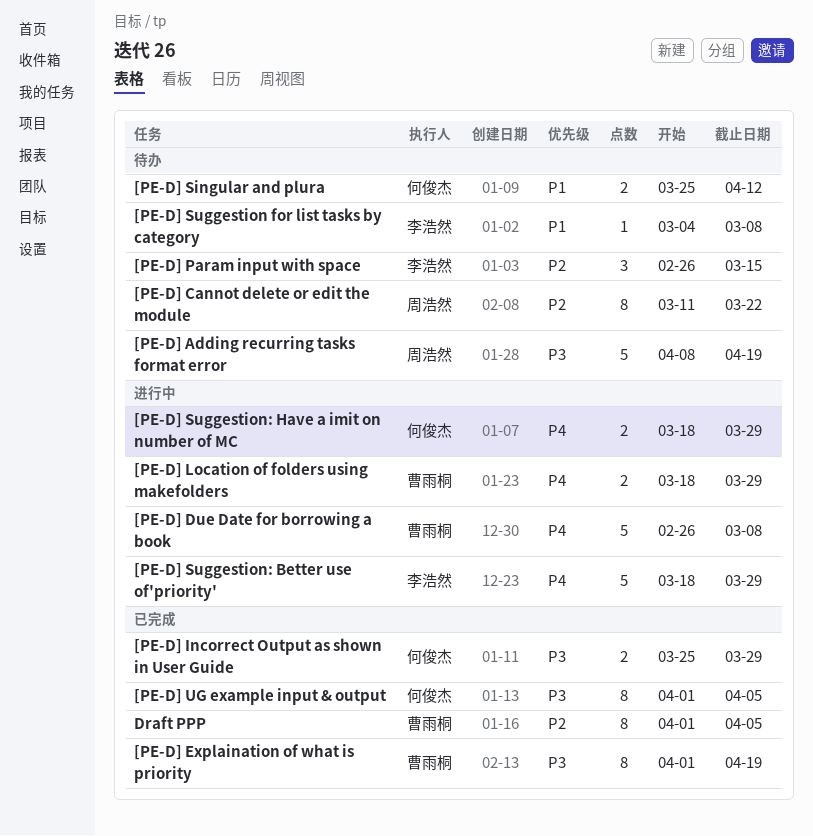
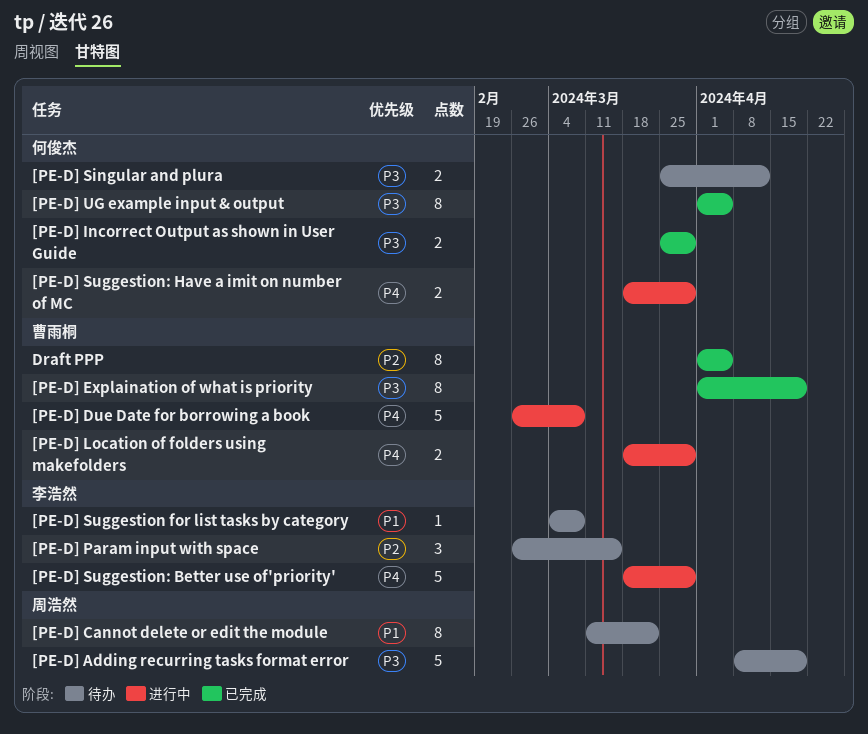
[PE-D] Cannot delete or edit the module, priority: P2 -> P1
[PE-D] Singular and plura, priority: P1 -> P3

